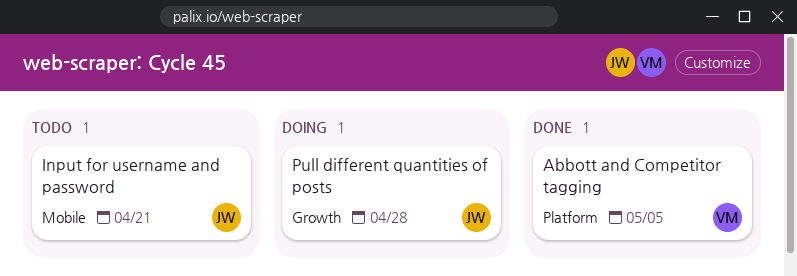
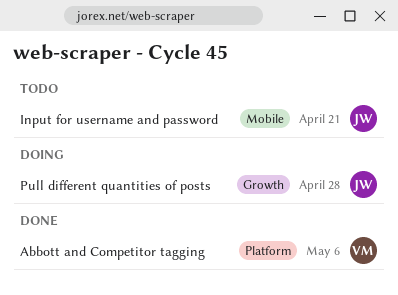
Abbott and Competitor tagging, due: May 5 -> May 6

